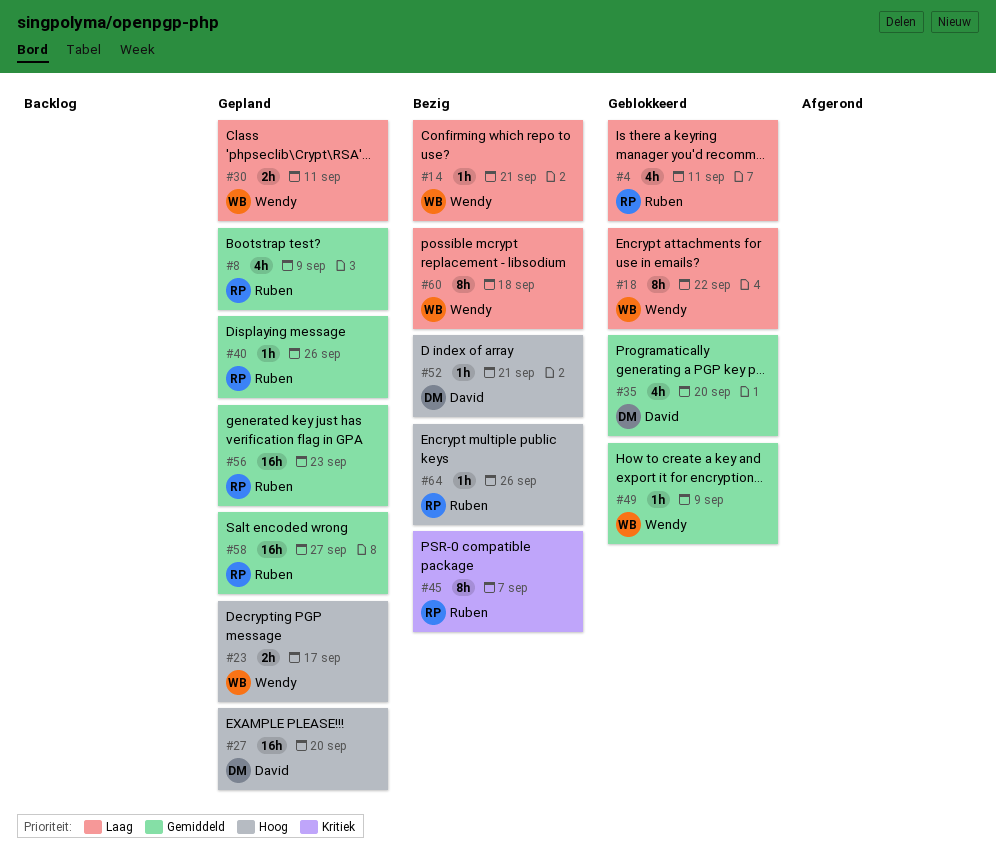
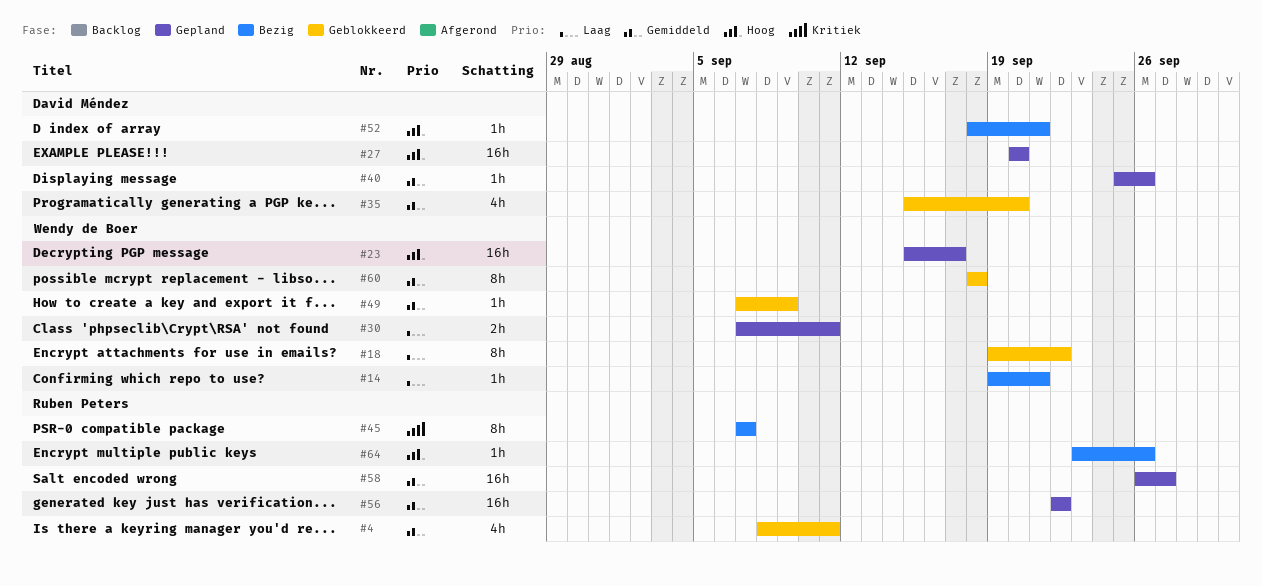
#4, priority: Laag -> Gemiddeld
#8: present -> none
#23, estimate: 2h -> 16h
#40, owner: Ruben Peters -> David Méndez
#56, due: Sep 23 -> Sep 22
#60, status: Bezig -> Geblokkeerd
#60, priority: Laag -> Gemiddeld

